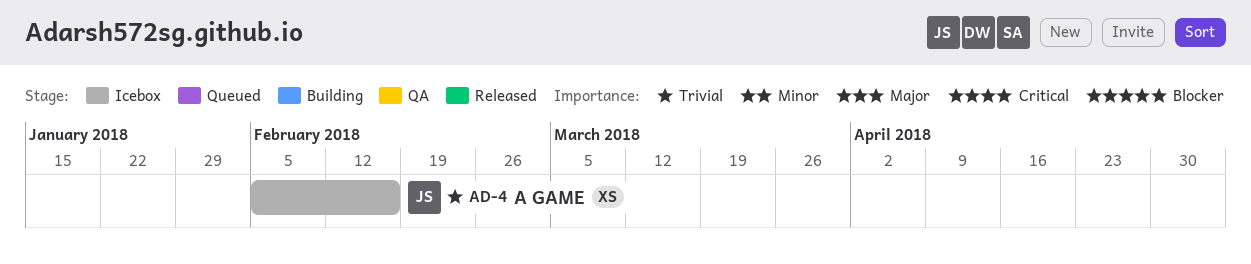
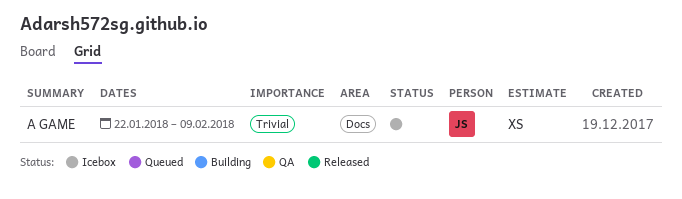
A GAME, start: Feb 5 -> Jan 22
A GAME, due: Feb 16 -> Feb 9

